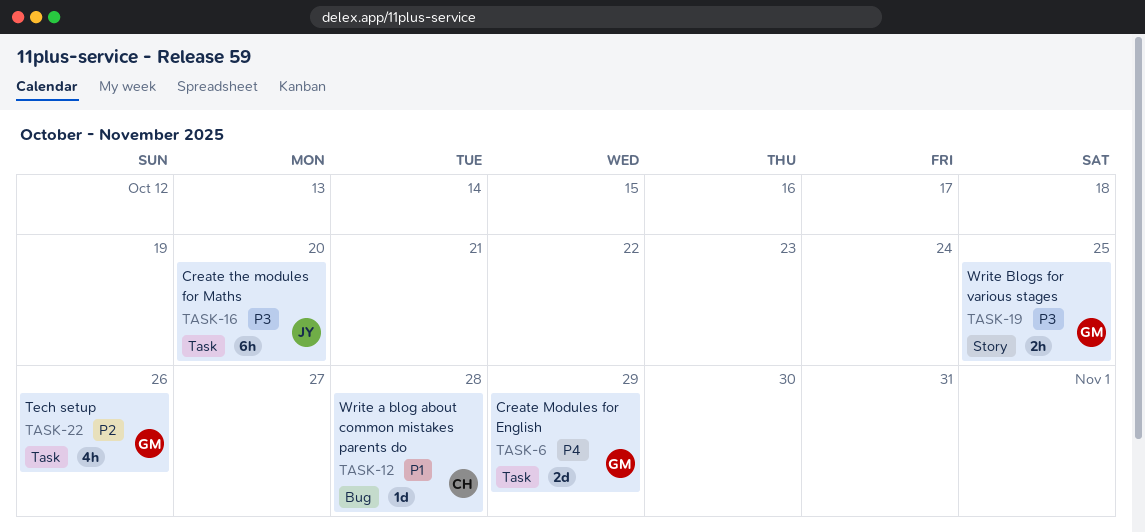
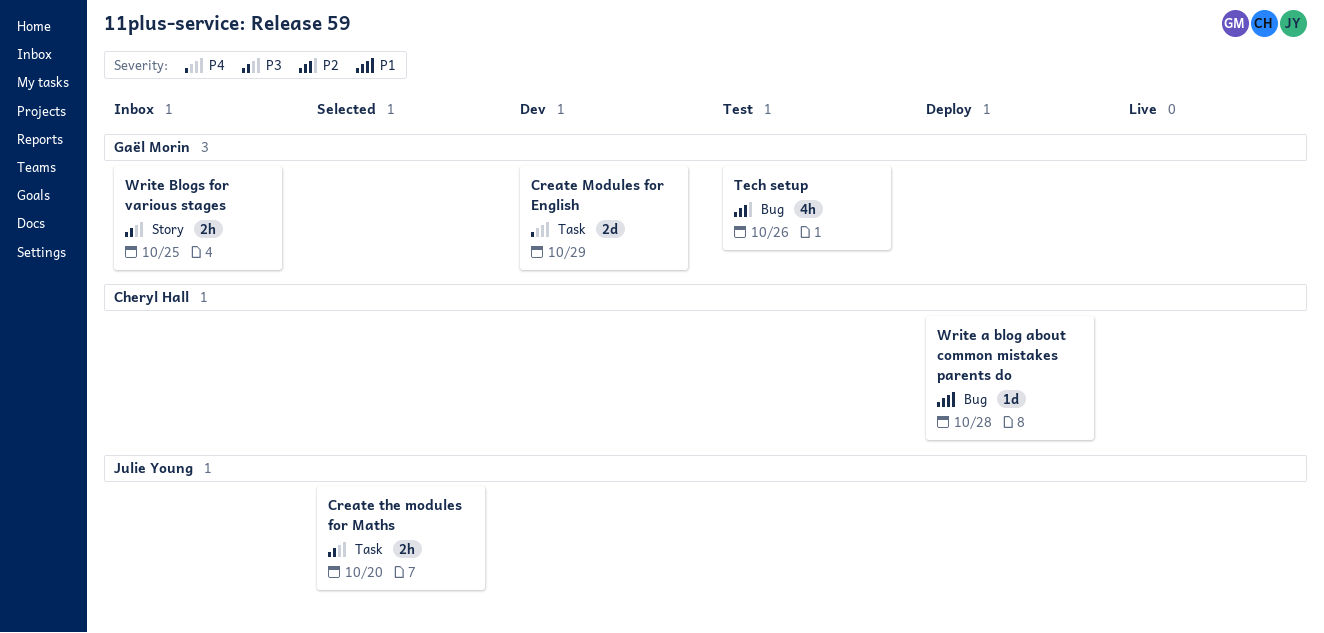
Create the modules for Maths, estimate: 6h -> 2h
Tech setup, label: Task -> Bug

